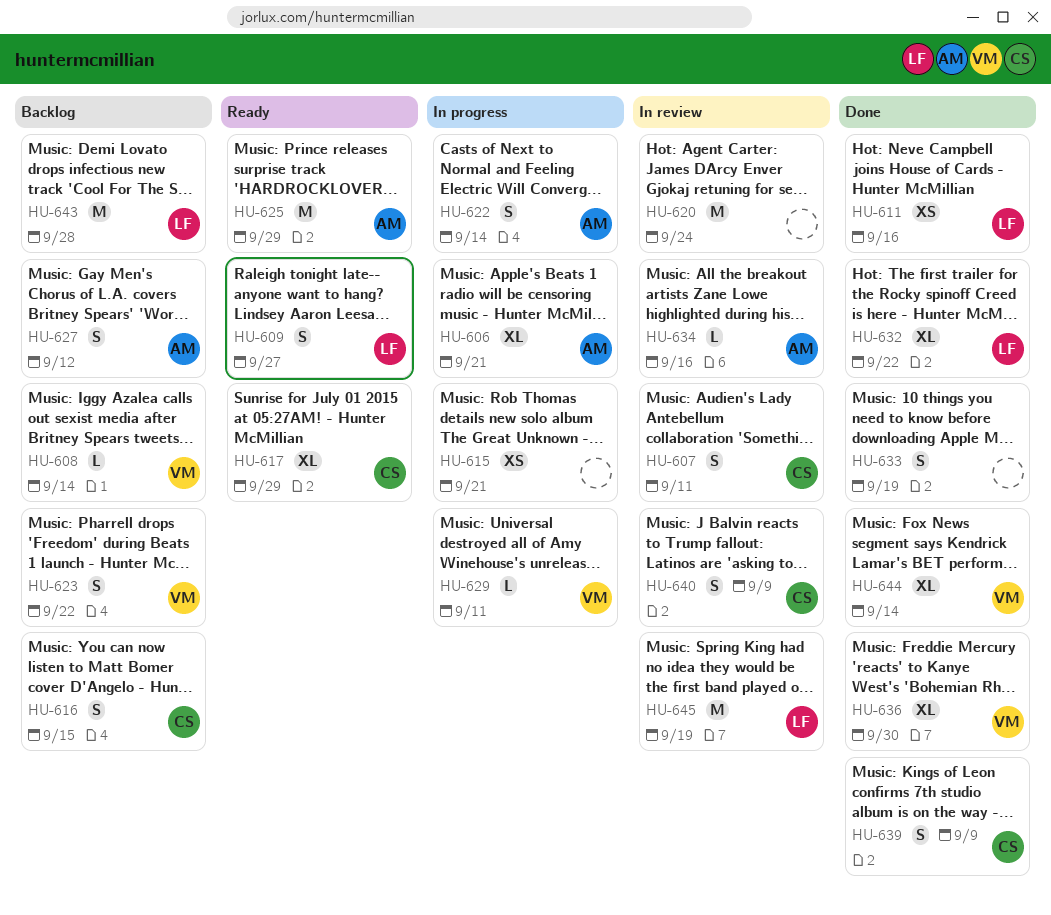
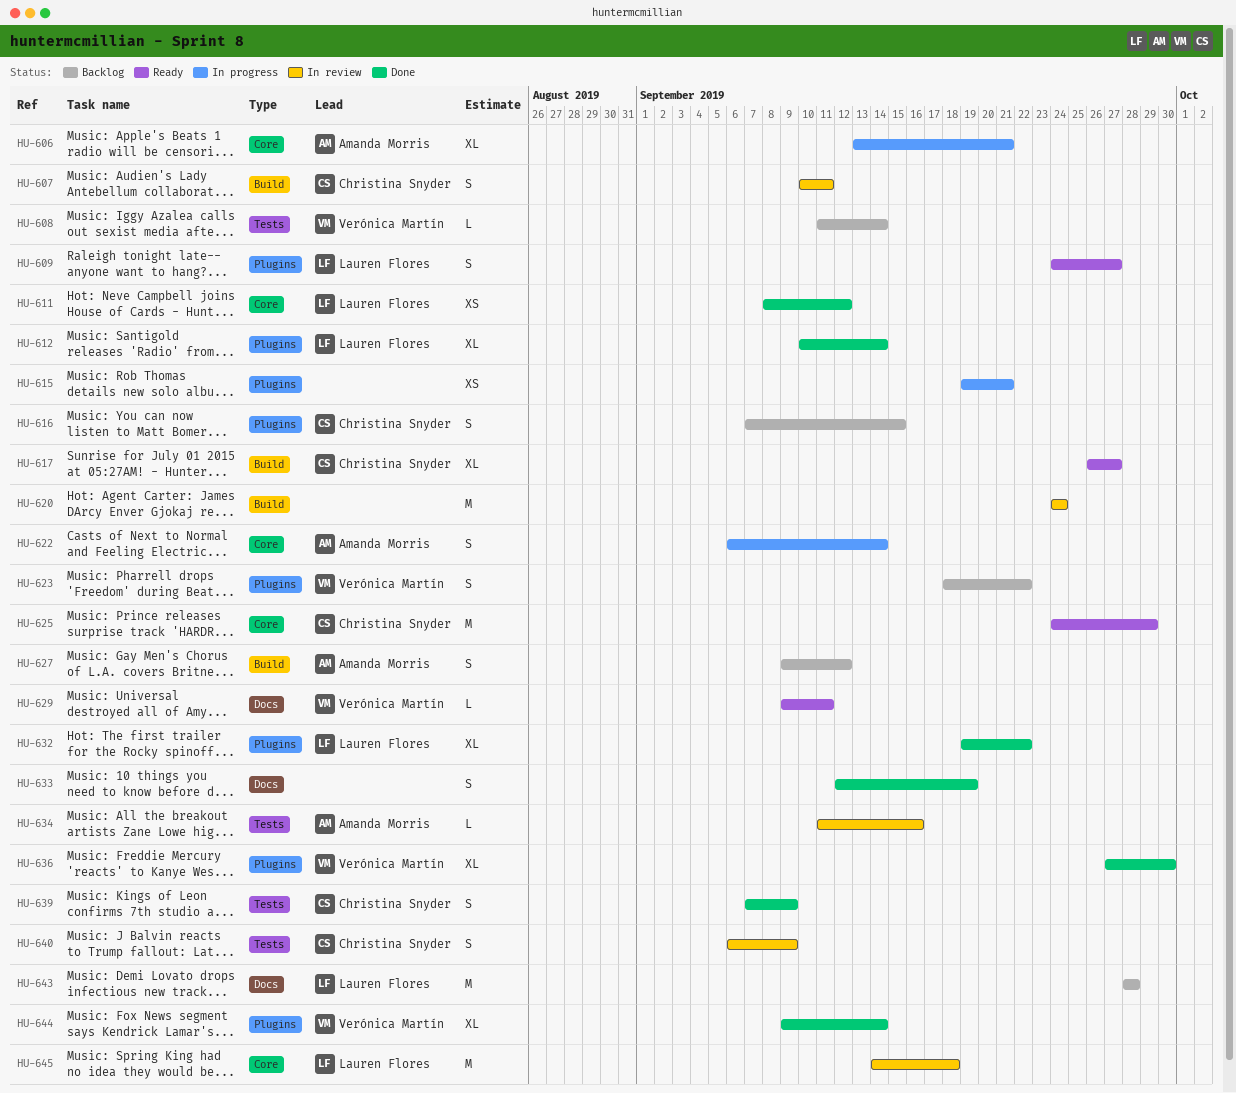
HU-611, due: Sep 16 -> Sep 12
HU-612: none -> present
HU-617, due: Sep 29 -> Sep 27
HU-625, owner: Amanda Morris -> Christina Snyder
HU-629, status: In progress -> Ready
HU-645, due: Sep 19 -> Sep 18

